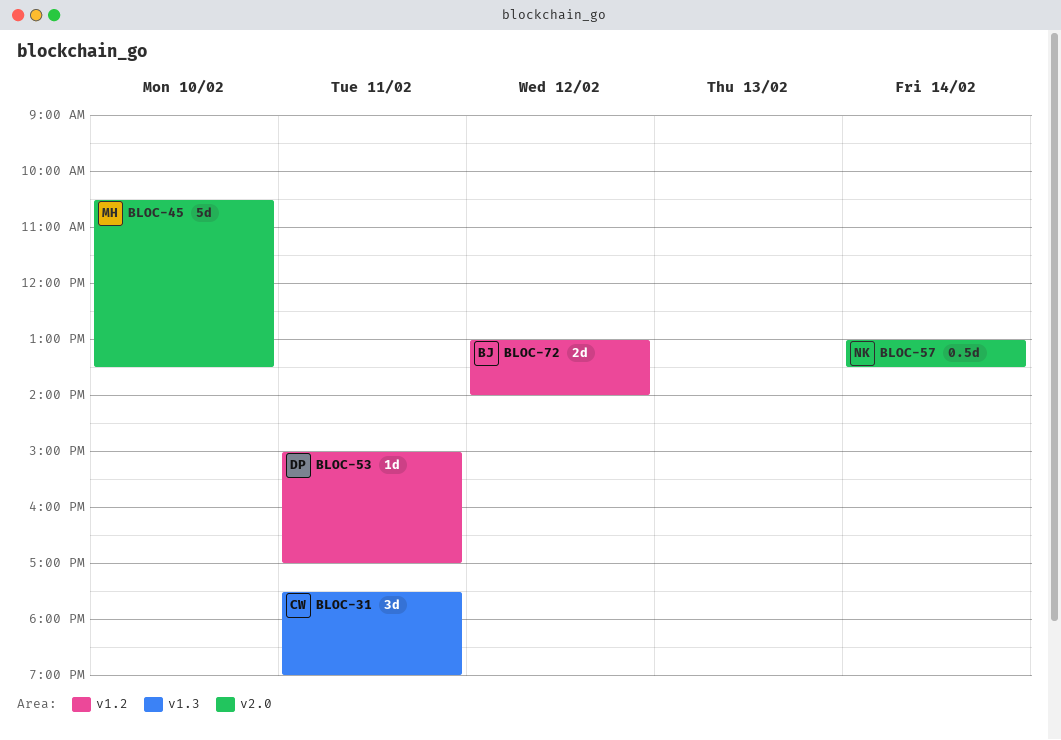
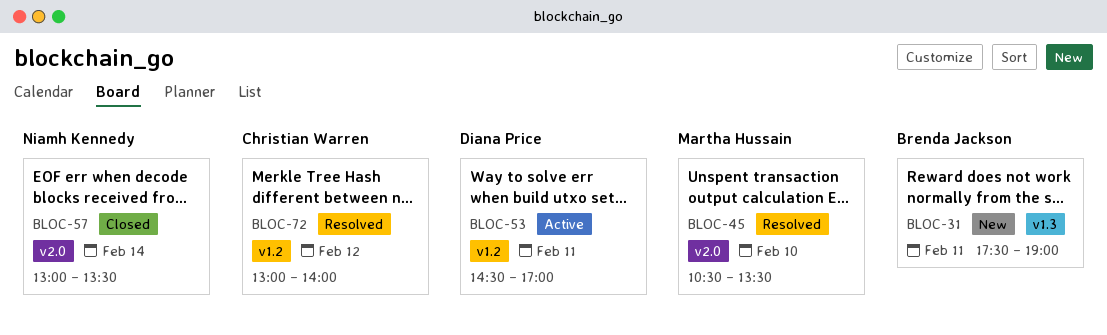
BLOC-31, owner: Christian Warren -> Brenda Jackson
BLOC-53, begins: 15:00 -> 14:30
BLOC-72, owner: Brenda Jackson -> Christian Warren

